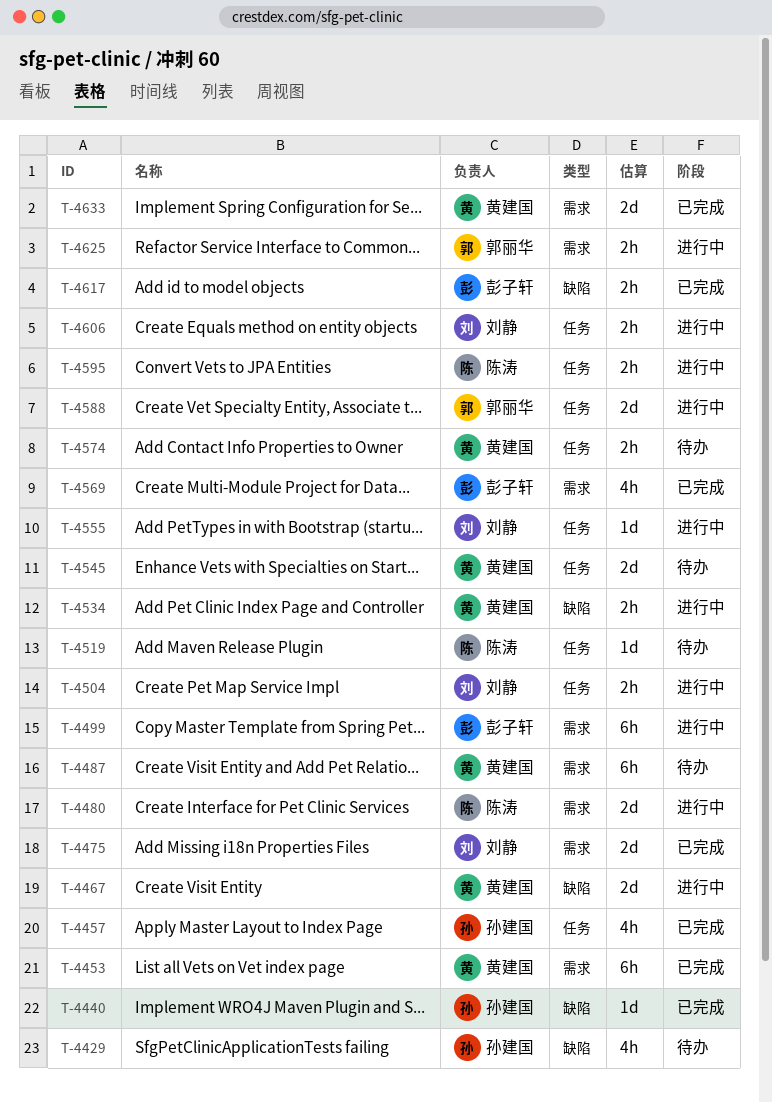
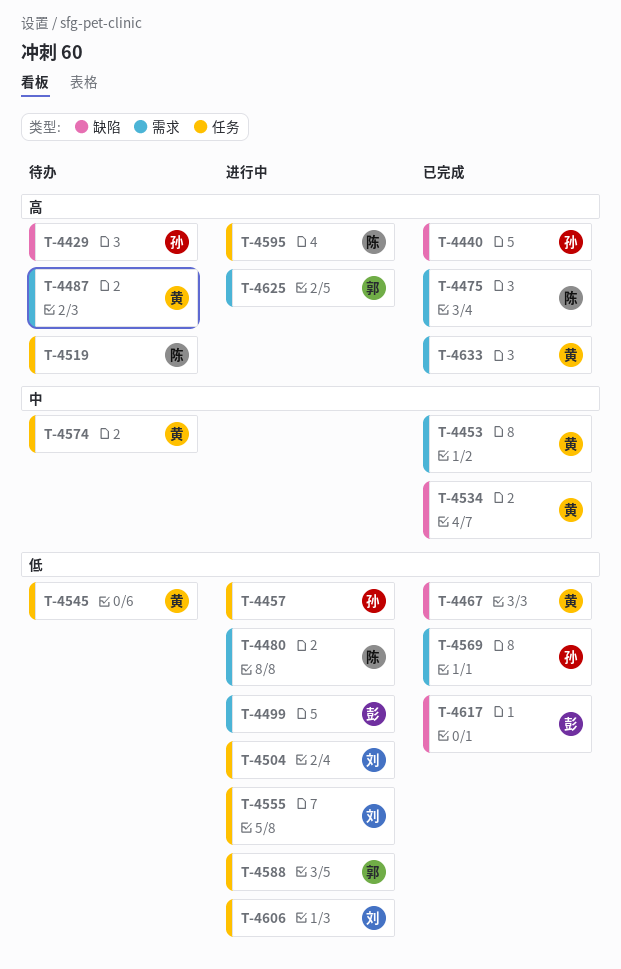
T-4457, status: 已完成 -> 进行中
T-4467, status: 进行中 -> 已完成
T-4475, owner: 刘静 -> 陈涛
T-4534, status: 进行中 -> 已完成
T-4569, owner: 彭子轩 -> 孙建国

